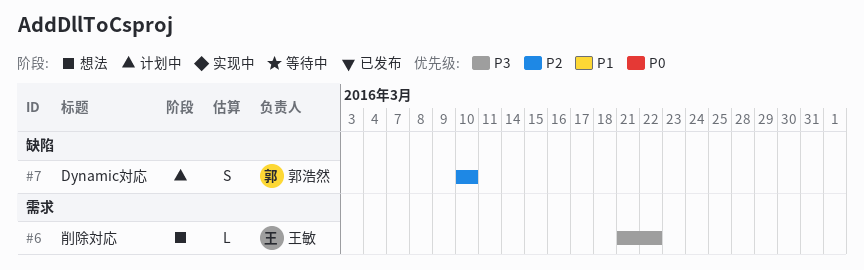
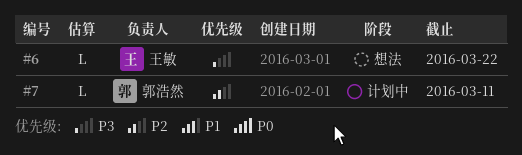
#7, estimate: S -> L
#7, due: Mar 10 -> Mar 11

